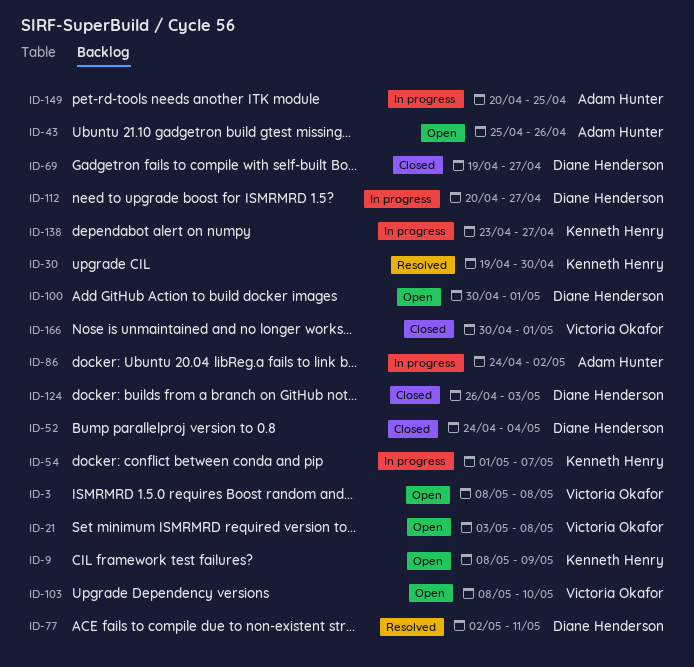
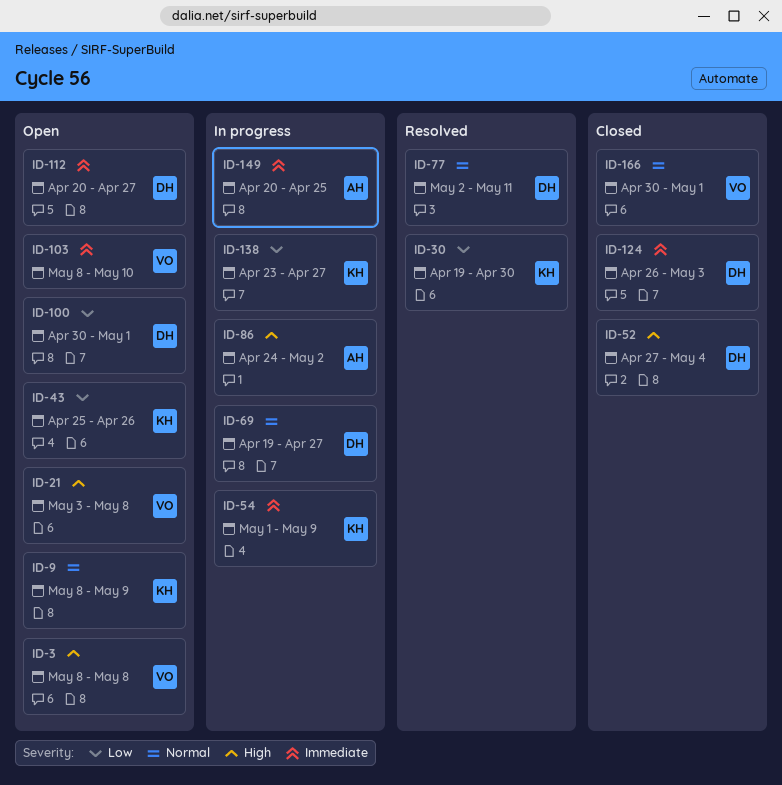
ID-43, owner: Adam Hunter -> Kenneth Henry
ID-52, start: Apr 24 -> Apr 27
ID-54, due: May 7 -> May 9
ID-69, status: Closed -> In progress
ID-112, status: In progress -> Open

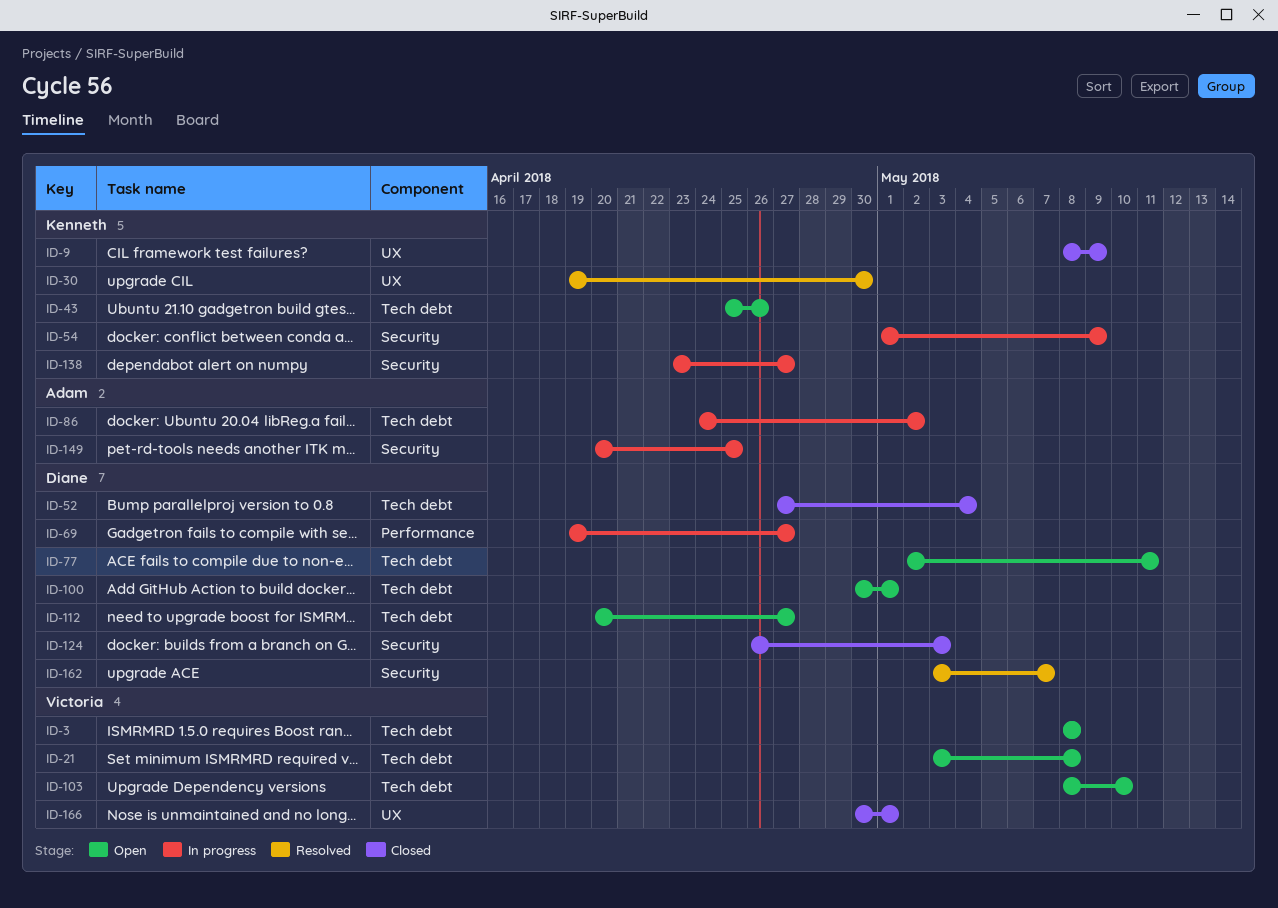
ID-9, status: Open -> Closed
ID-77, status: Resolved -> Open
ID-162: none -> present

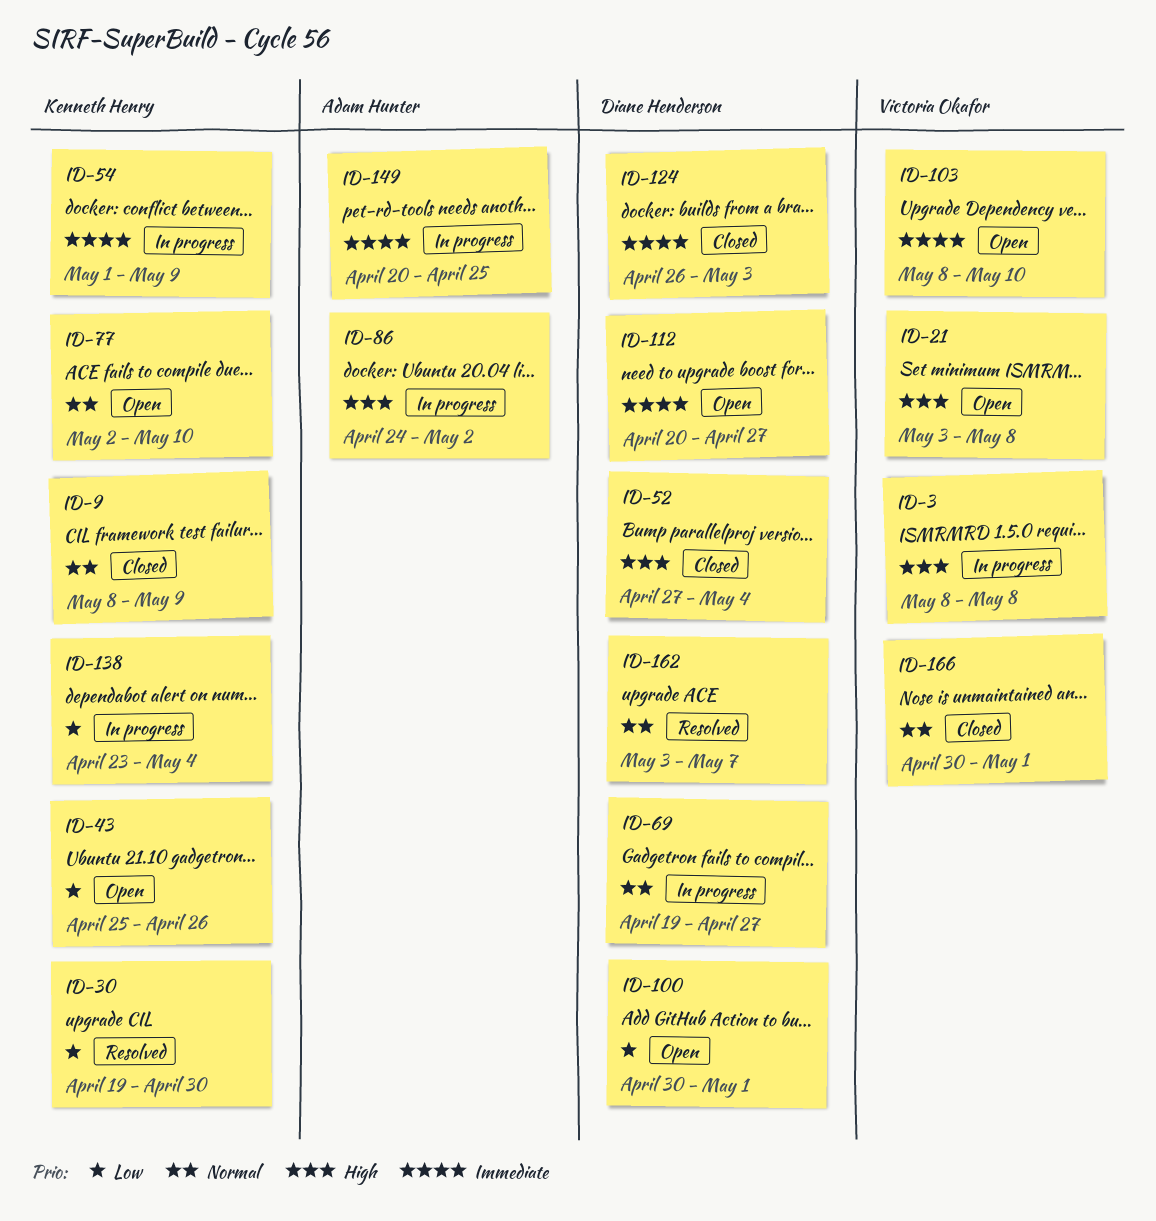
ID-3, status: Open -> In progress
ID-77, owner: Diane Henderson -> Kenneth Henry
ID-77, due: May 11 -> May 10
ID-138, due: Apr 27 -> May 4

